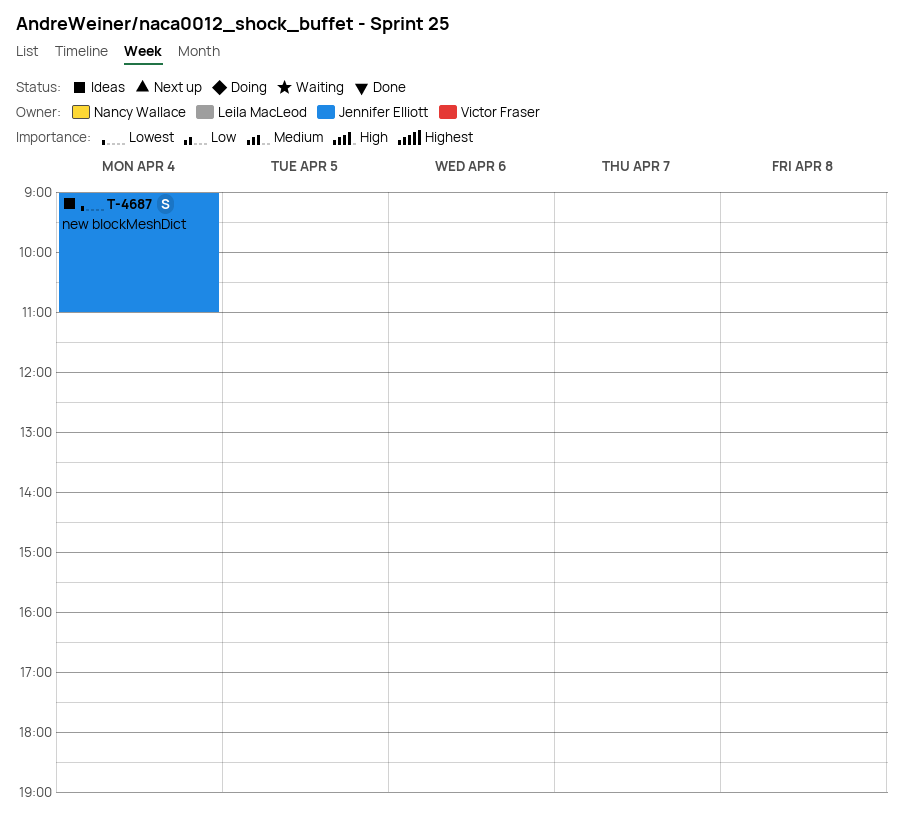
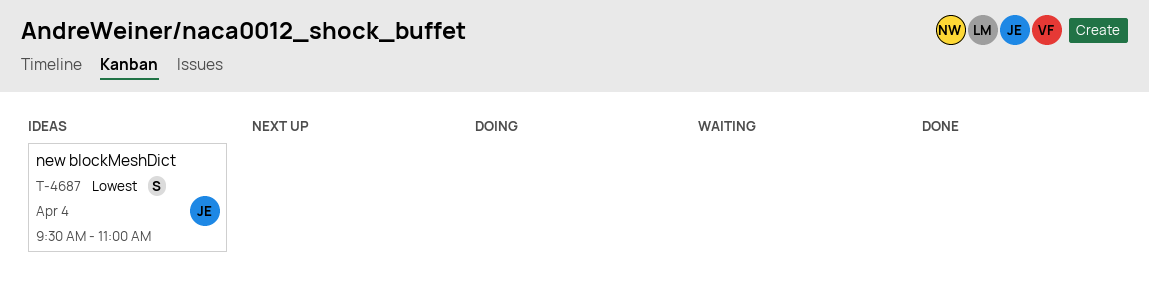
T-4687, begins: 09:00 -> 09:30

